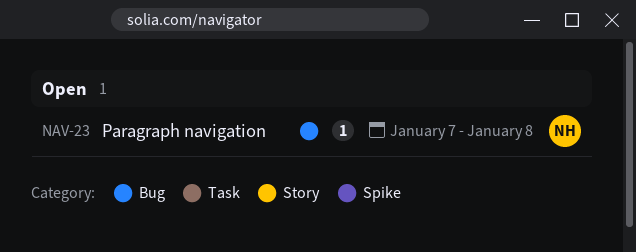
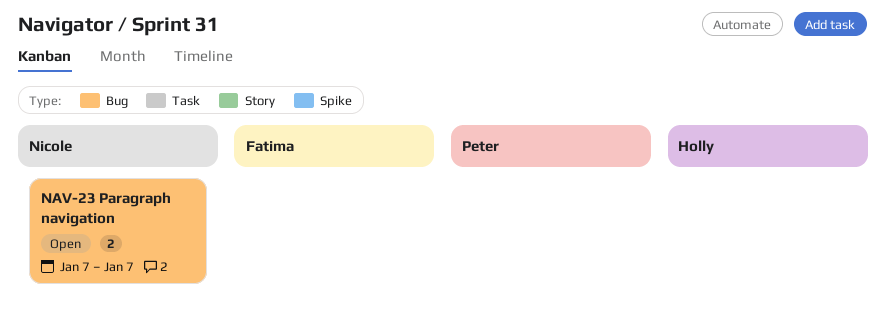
NAV-23, estimate: 1 -> 2
NAV-23, due: Jan 8 -> Jan 7

